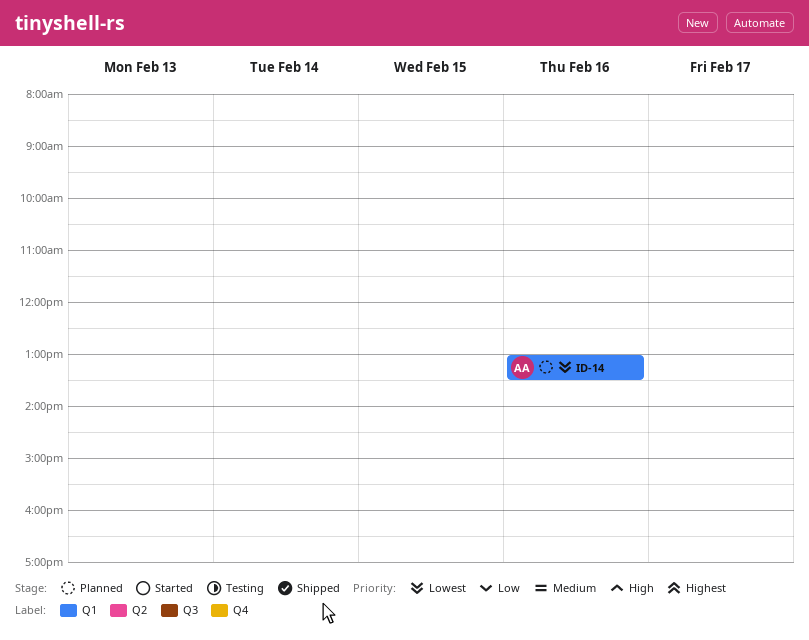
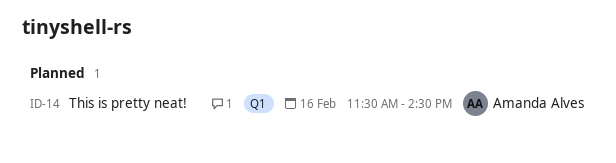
ID-14, begins: 13:00 -> 11:30
ID-14, ends: 13:30 -> 14:30

